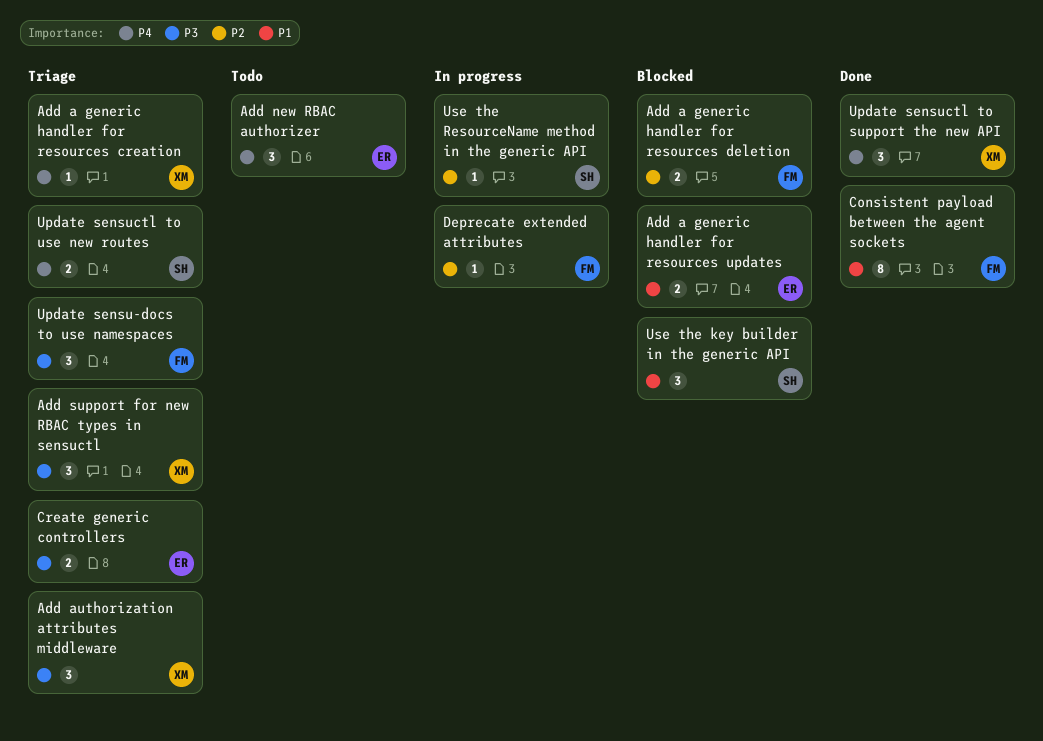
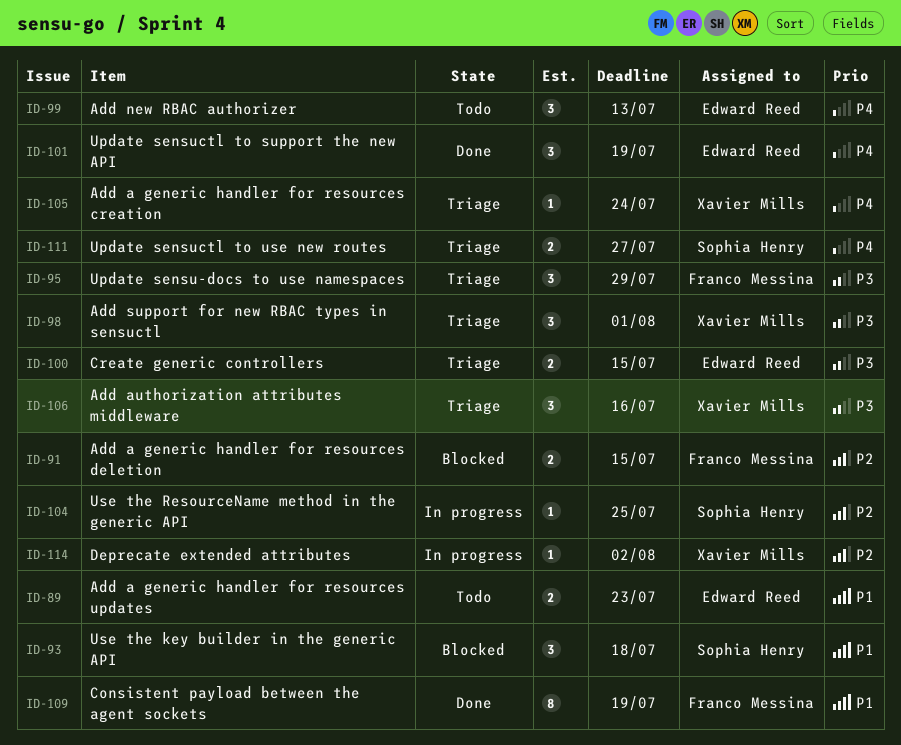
Add a generic handler for resources updates, status: Blocked -> Todo
Deprecate extended attributes, owner: Franco Messina -> Xavier Mills
Update sensuctl to support the new API, owner: Xavier Mills -> Edward Reed

